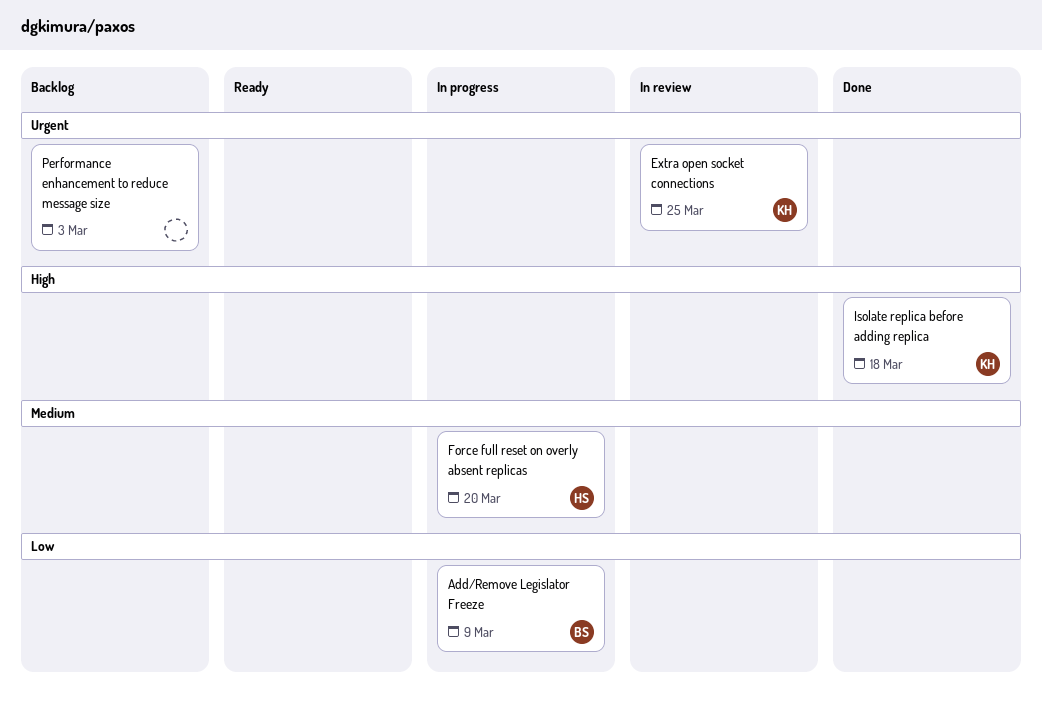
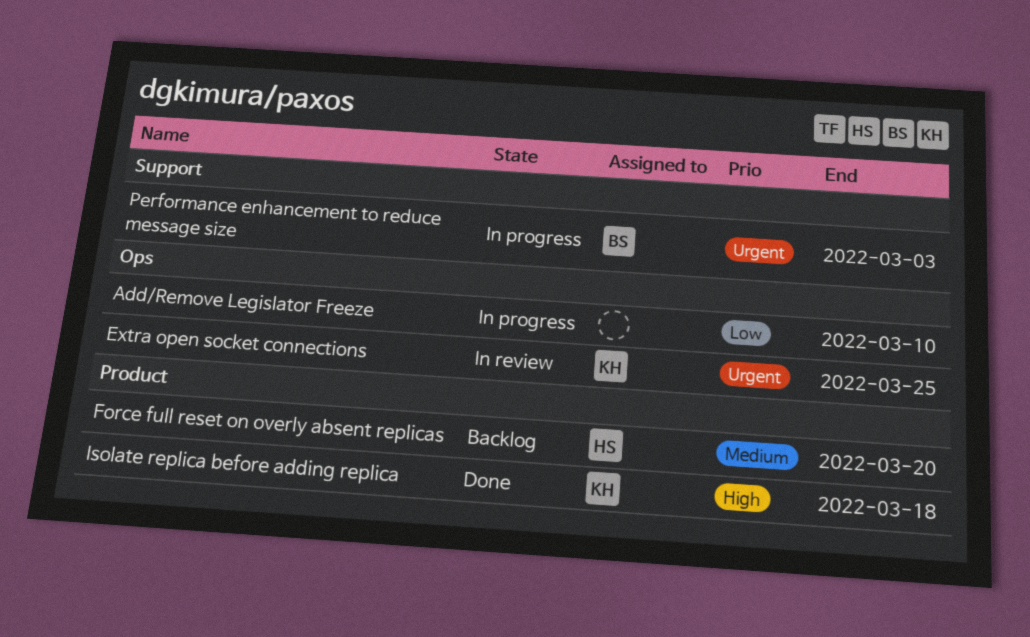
Add/Remove Legislator Freeze, owner: BS -> none
Add/Remove Legislator Freeze, due: Mar 9 -> Mar 10
Force full reset on overly absent replicas, status: In progress -> Backlog
Performance enhancement to reduce message size, status: Backlog -> In progress
Performance enhancement to reduce message size, owner: none -> BS

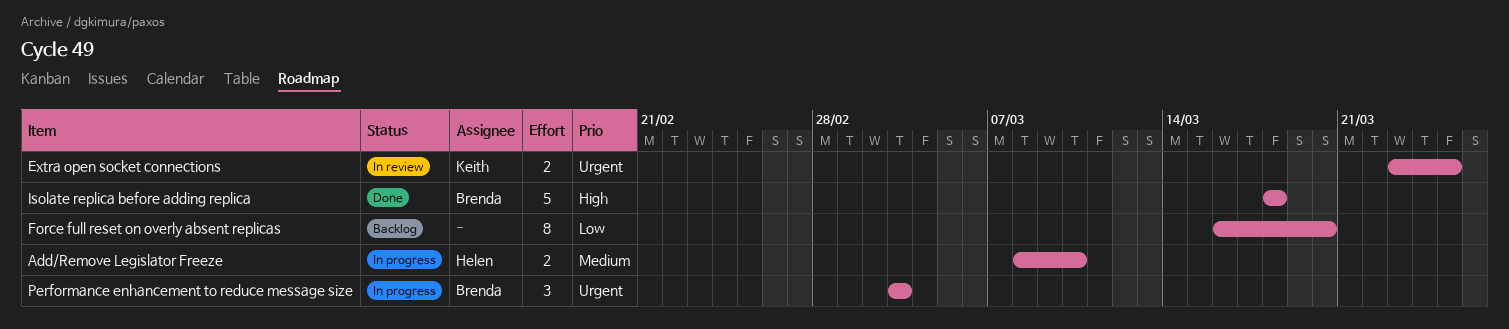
Add/Remove Legislator Freeze, owner: none -> Helen
Add/Remove Legislator Freeze, priority: Low -> Medium
Force full reset on overly absent replicas, owner: Helen -> none
Force full reset on overly absent replicas, priority: Medium -> Low
Isolate replica before adding replica, owner: Keith -> Brenda

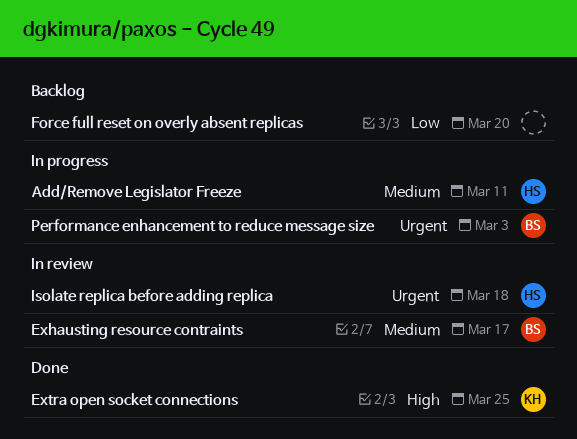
Add/Remove Legislator Freeze, due: Mar 10 -> Mar 11
Exhausting resource contraints: none -> present
Extra open socket connections, status: In review -> Done
Extra open socket connections, priority: Urgent -> High
Isolate replica before adding replica, status: Done -> In review
Isolate replica before adding replica, owner: Brenda -> Helen
Isolate replica before adding replica, priority: High -> Urgent

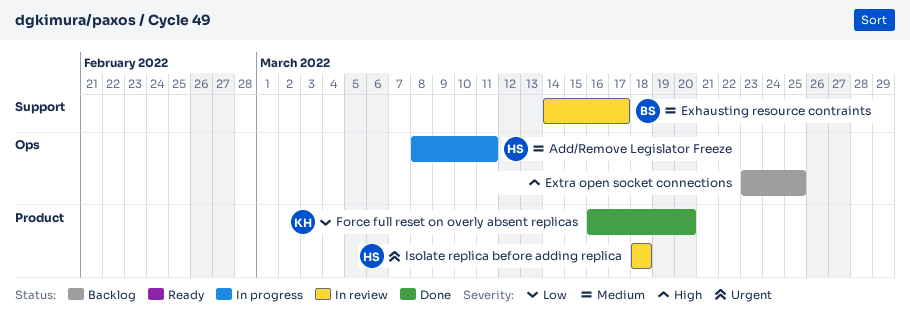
Extra open socket connections, status: Done -> Backlog
Extra open socket connections, owner: KH -> none
Force full reset on overly absent replicas, status: Backlog -> Done
Force full reset on overly absent replicas, owner: none -> KH
Performance enhancement to reduce message size: present -> none

